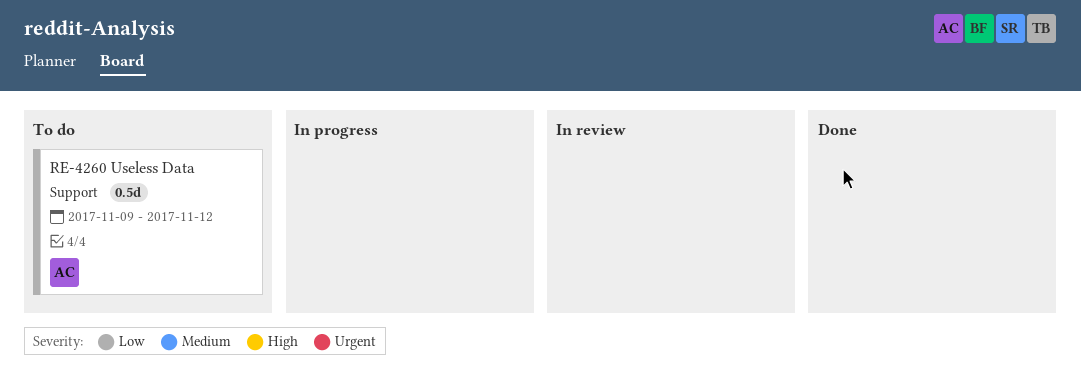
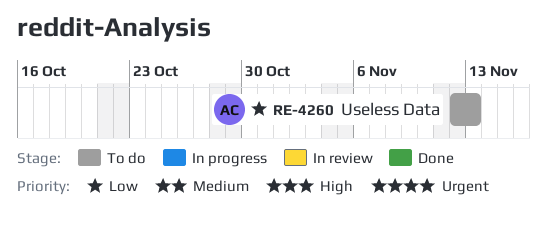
RE-4260, start: Nov 9 -> Nov 12
RE-4260, due: Nov 12 -> Nov 13

